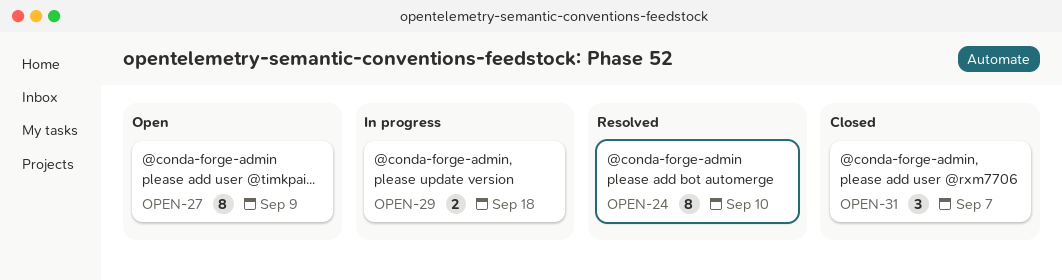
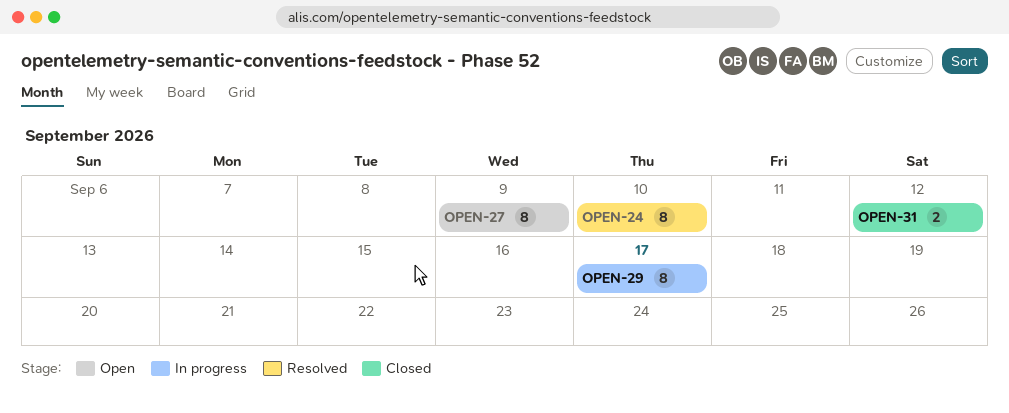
OPEN-29, estimate: 2 -> 8
OPEN-29, due: Sep 18 -> Sep 17
OPEN-31, estimate: 3 -> 2
OPEN-31, due: Sep 7 -> Sep 12

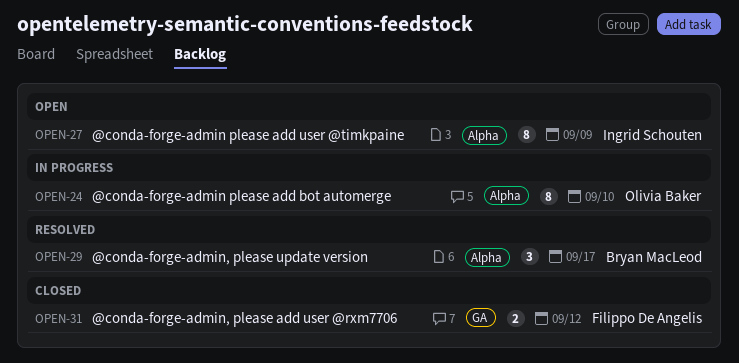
OPEN-24, status: Resolved -> In progress
OPEN-29, status: In progress -> Resolved
OPEN-29, estimate: 8 -> 3

